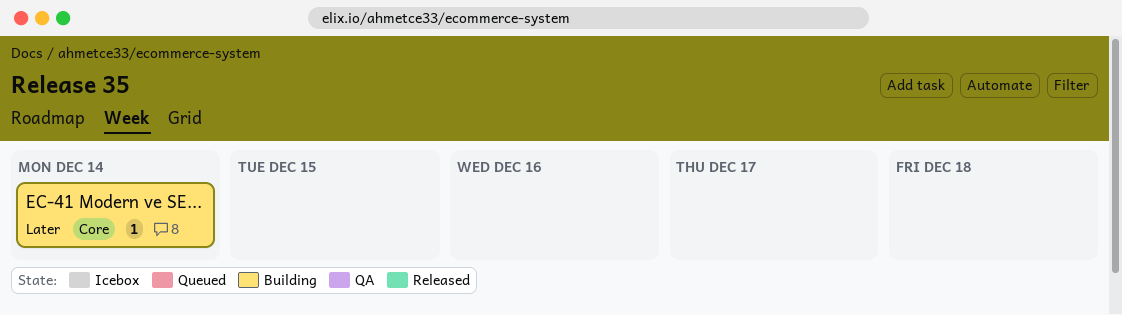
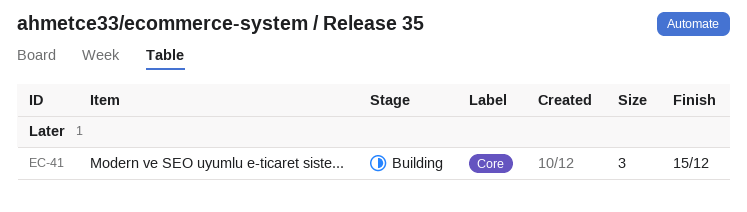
EC-41, estimate: 1 -> 3
EC-41, due: Dec 14 -> Dec 15

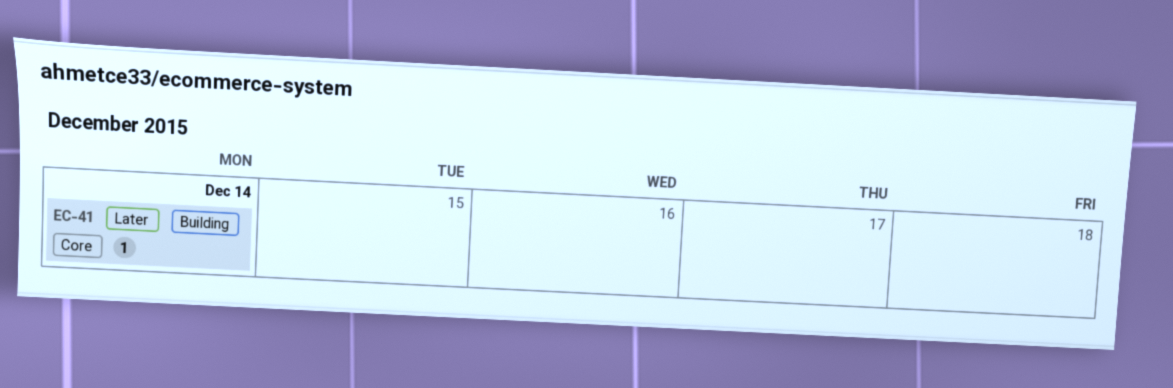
EC-41, estimate: 3 -> 1
EC-41, due: Dec 15 -> Dec 14

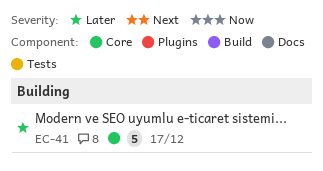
EC-41, estimate: 1 -> 5
EC-41, due: Dec 14 -> Dec 17

